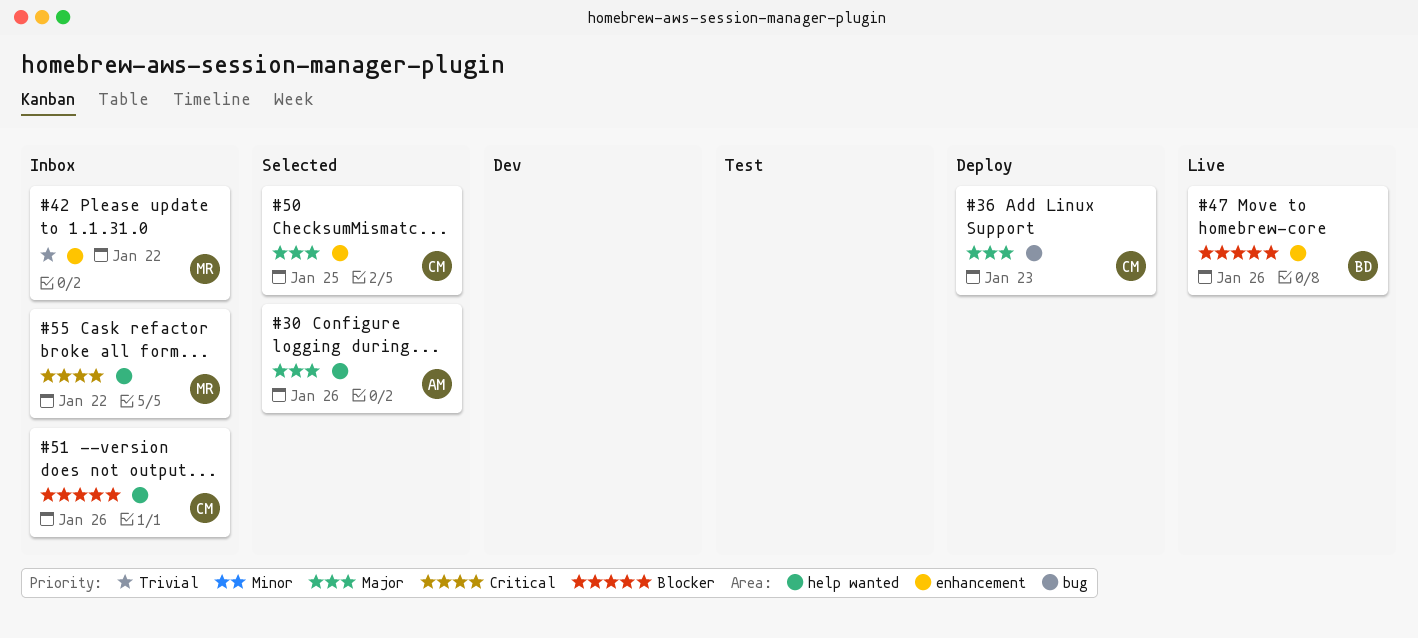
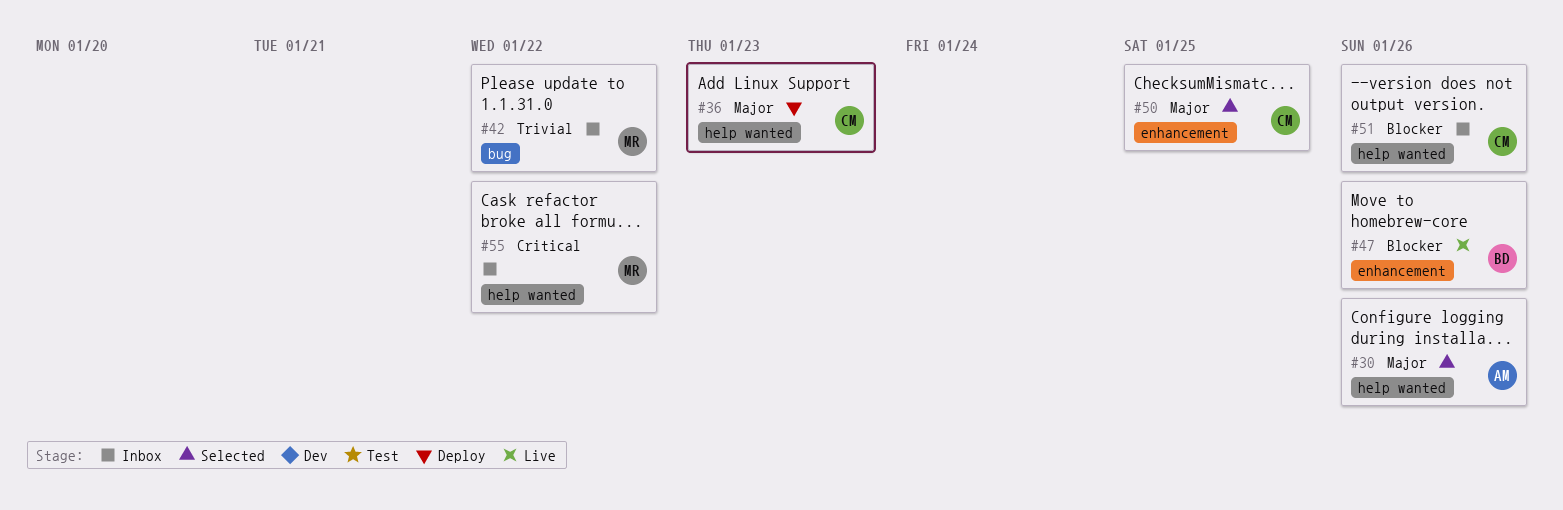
#36, label: bug -> help wanted
#42, label: enhancement -> bug

